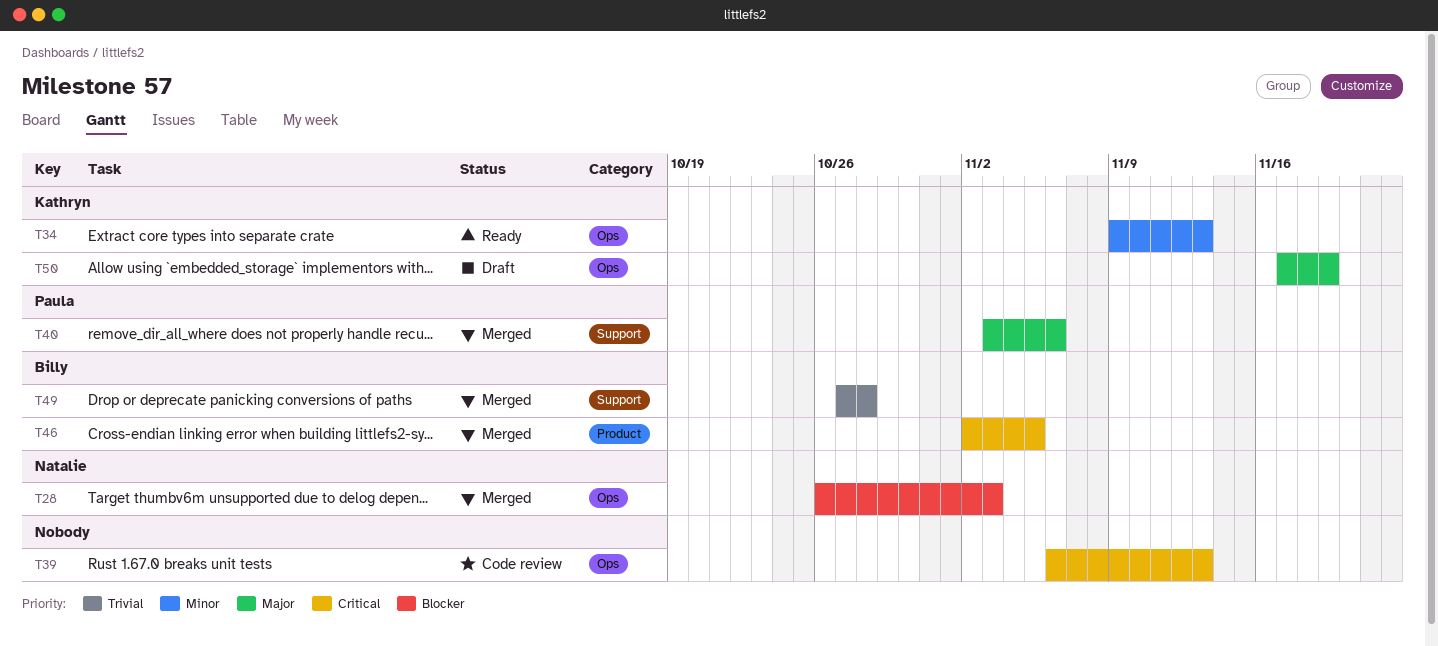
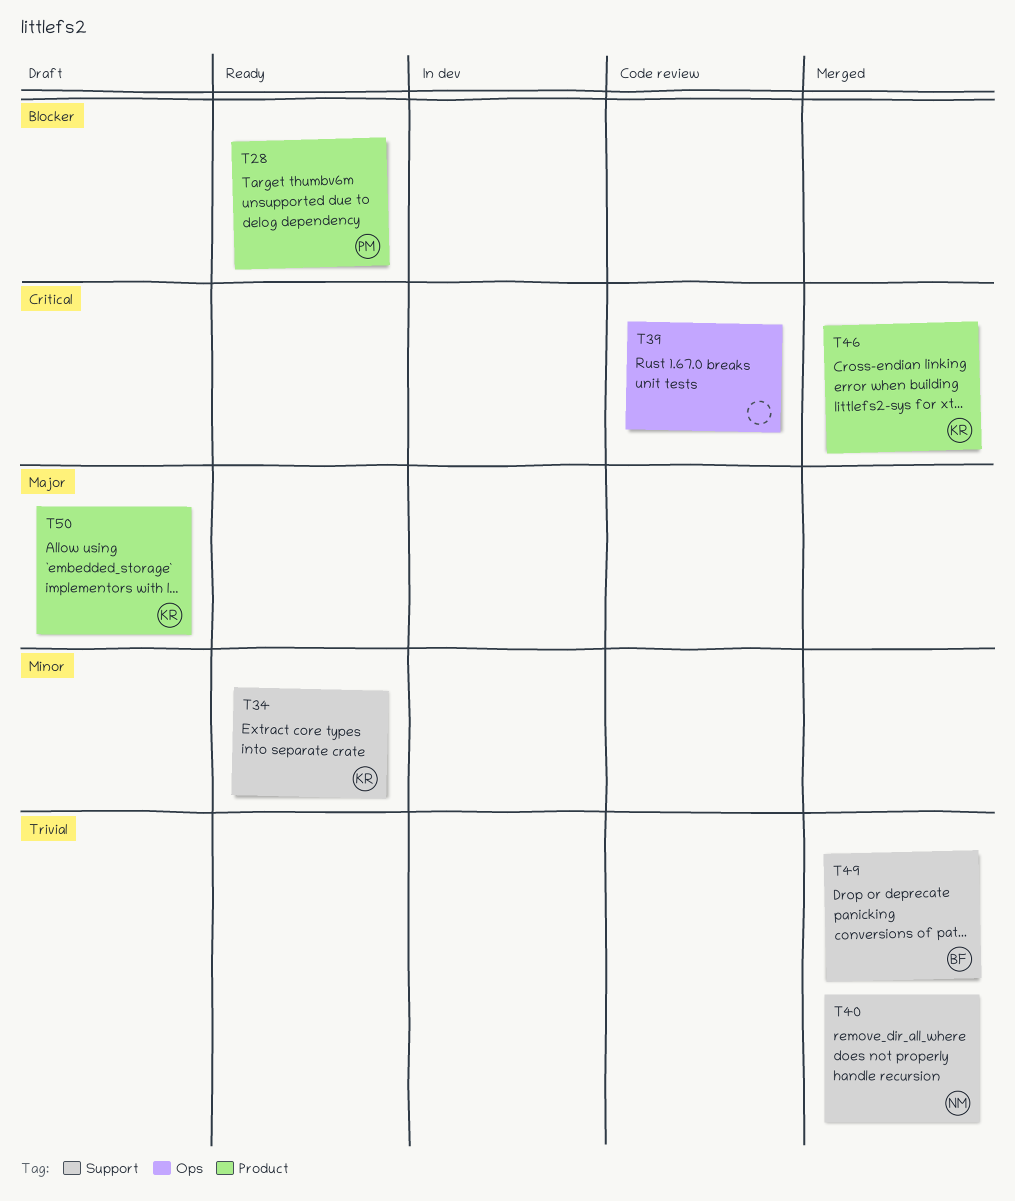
T28, status: Merged -> Ready
T28, owner: Natalie -> Paula
T28, label: Ops -> Product
T34, label: Ops -> Support
T40, owner: Paula -> Natalie
T40, priority: Major -> Trivial
T46, owner: Billy -> Kathryn
T50, label: Ops -> Product

